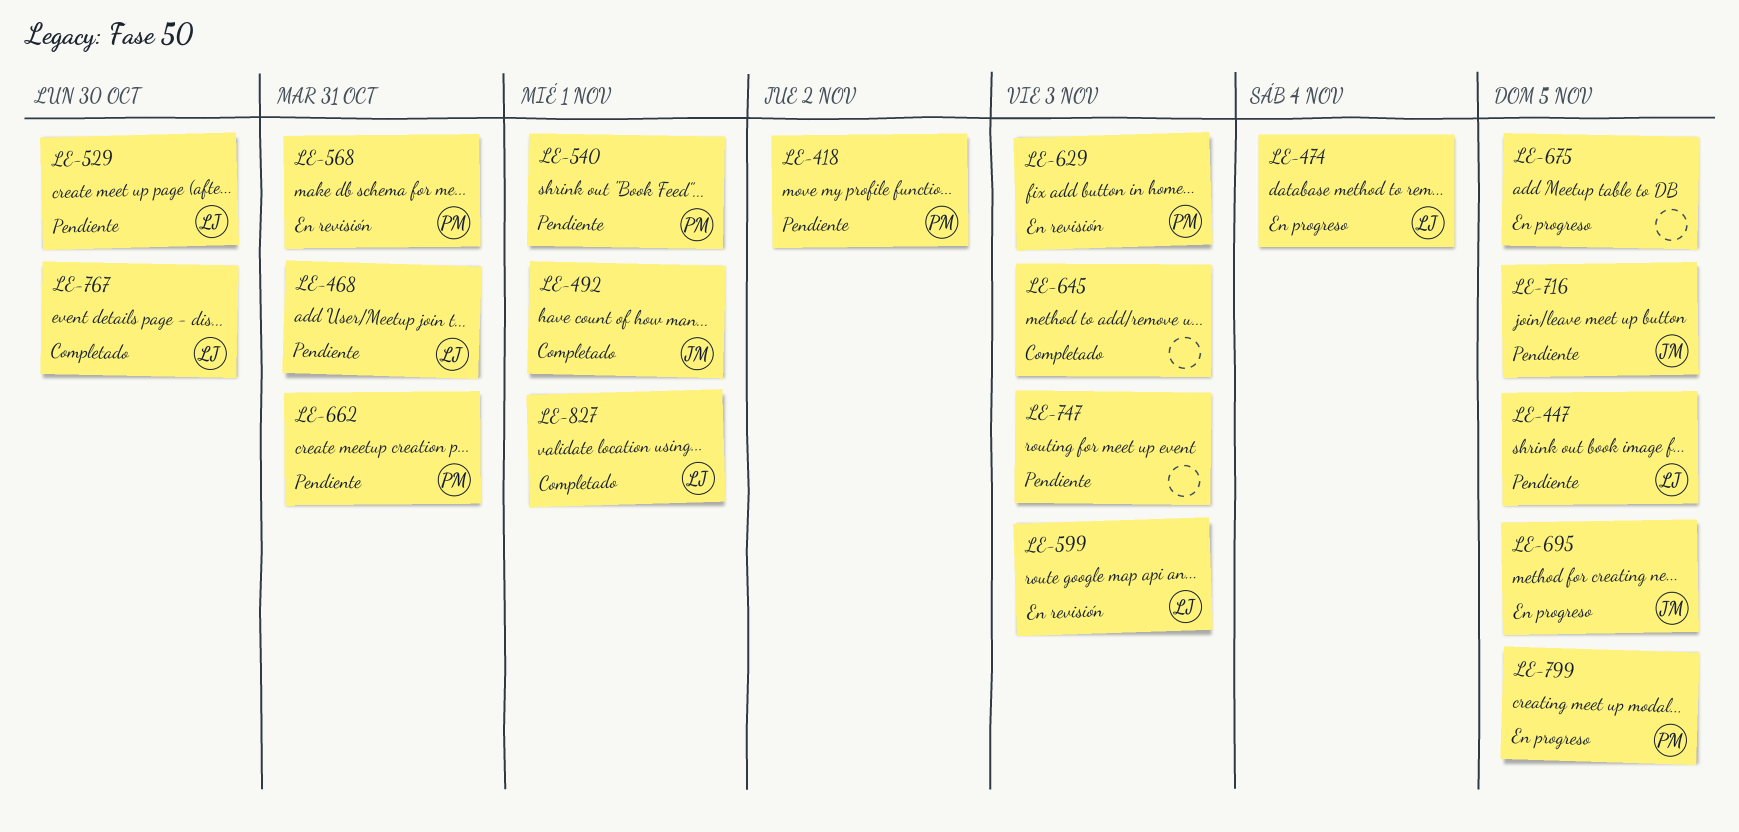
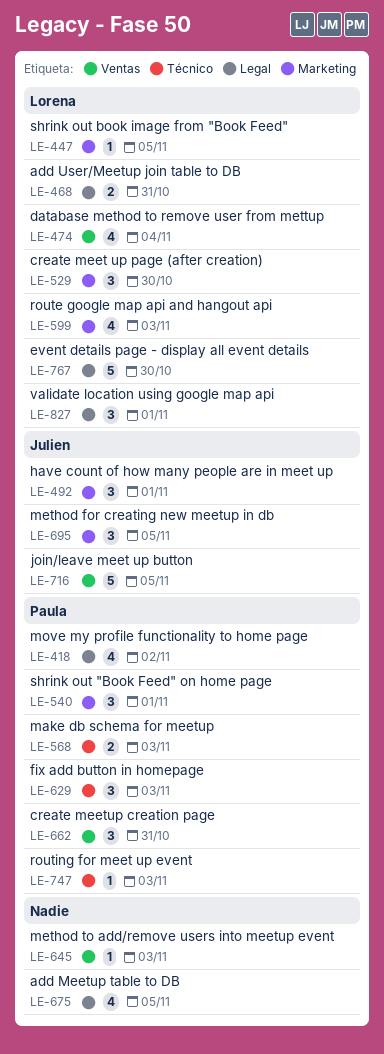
LE-568, due: Oct 31 -> Nov 3
LE-747, owner: none -> Paula
LE-799: present -> none

